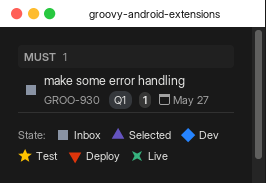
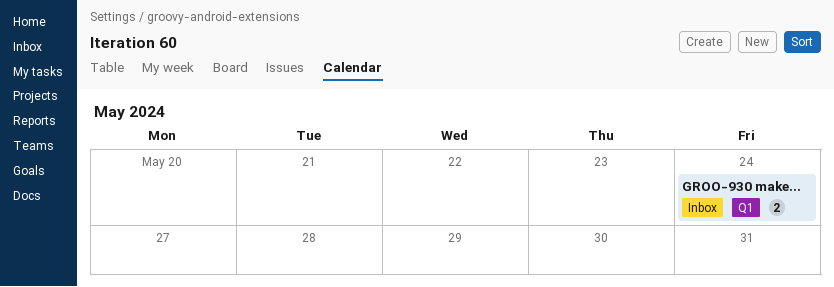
GROO-930, estimate: 1 -> 2
GROO-930, due: May 27 -> May 24

